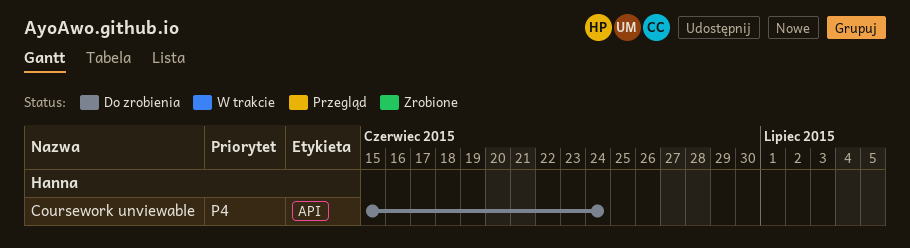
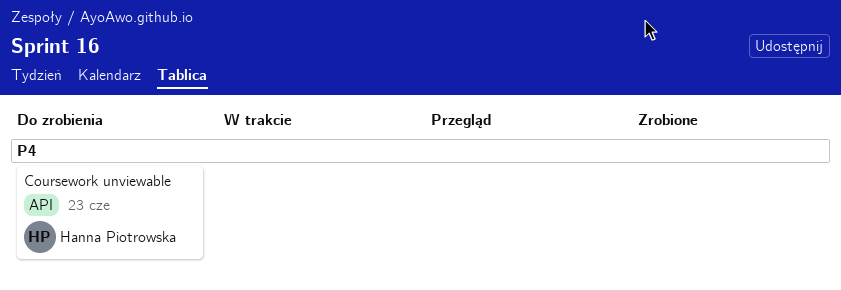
Coursework unviewable, due: Jun 24 -> Jun 23

